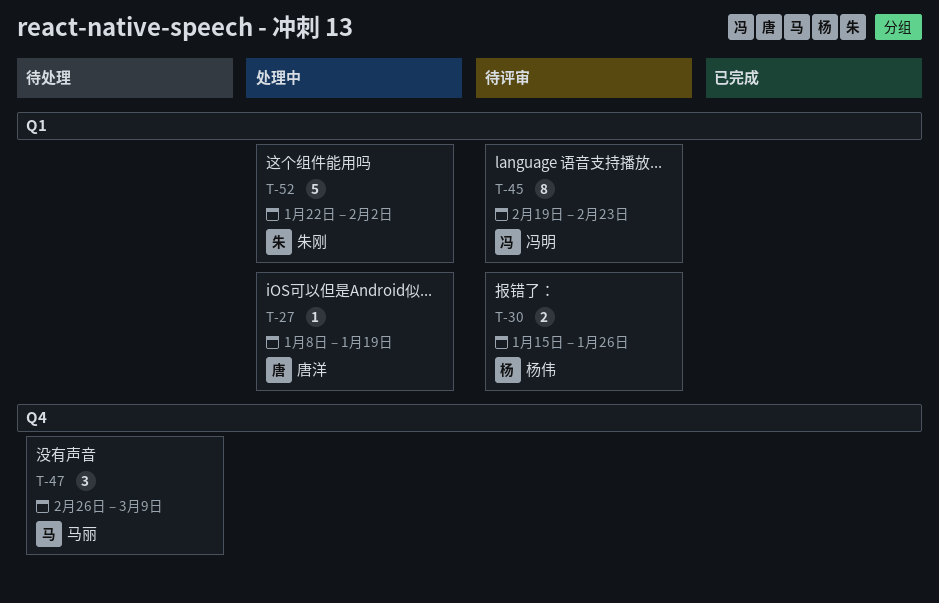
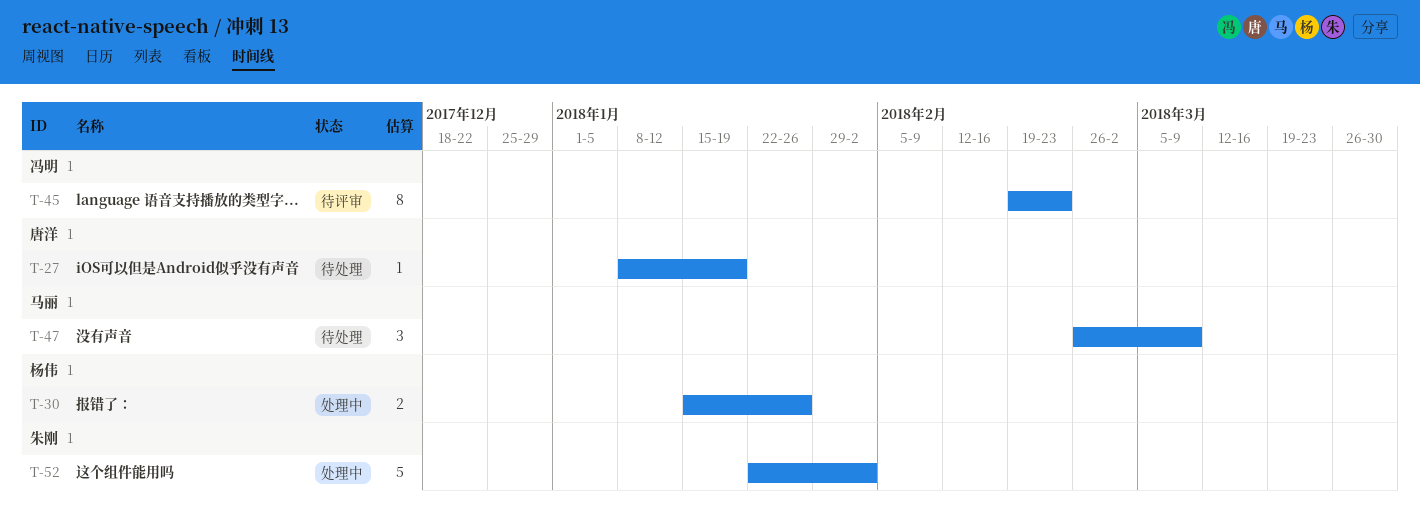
T-27, status: 处理中 -> 待处理
T-30, status: 待评审 -> 处理中

